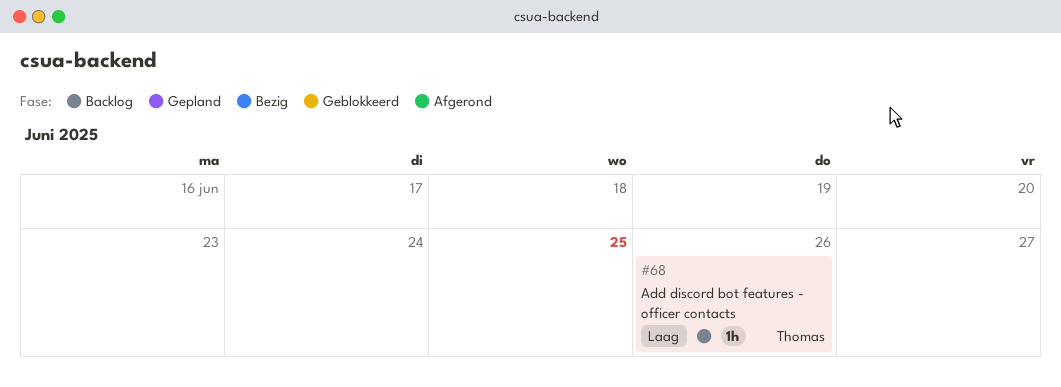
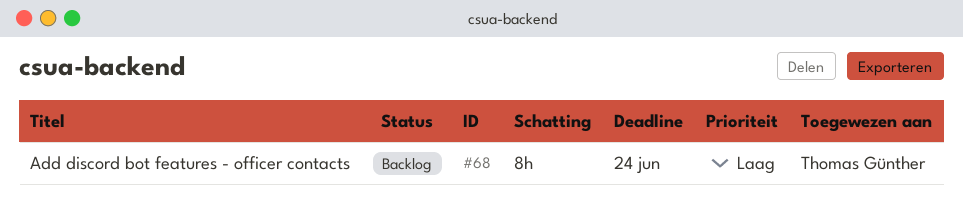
#68, estimate: 1h -> 8h
#68, due: Jun 26 -> Jun 24

